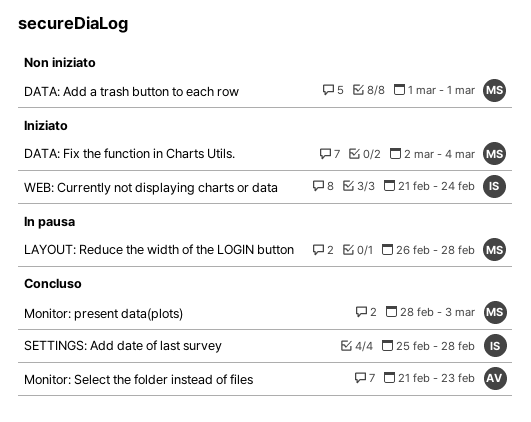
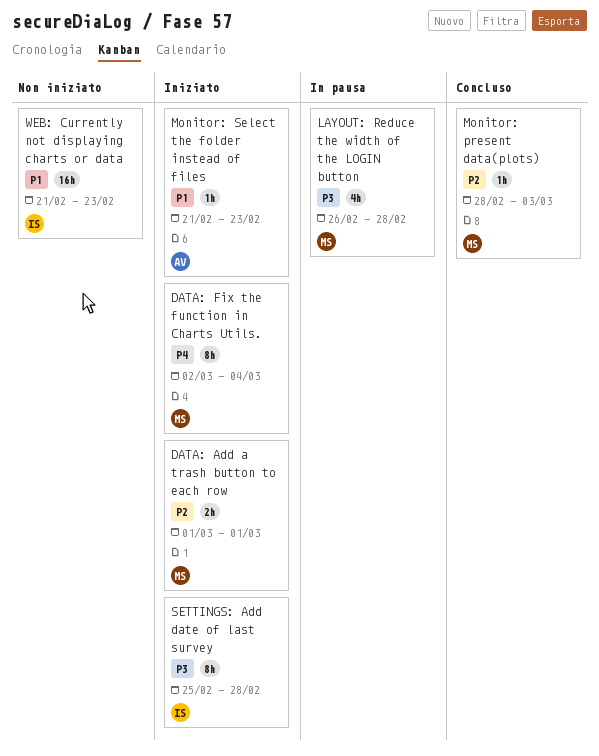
DATA: Add a trash button to each row, status: Non iniziato -> Iniziato
Monitor: Select the folder instead of files, status: Concluso -> Iniziato
SETTINGS: Add date of last survey, status: Concluso -> Iniziato
WEB: Currently not displaying charts or data, status: Iniziato -> Non iniziato
WEB: Currently not displaying charts or data, due: Feb 24 -> Feb 23

